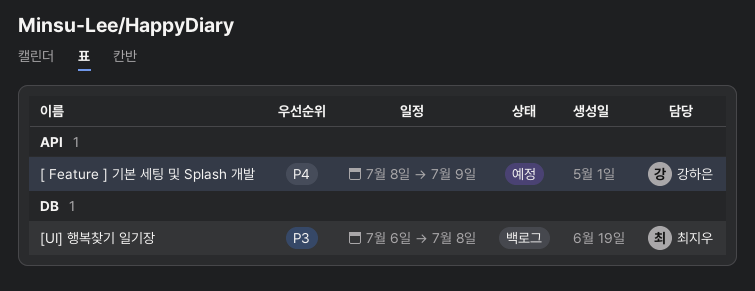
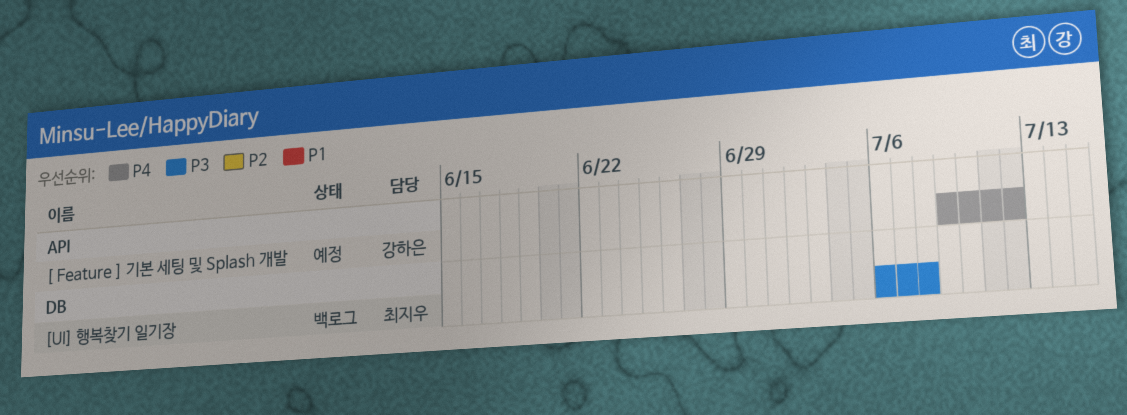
[ Feature ] 기본 세팅 및 Splash 개발, start: Jul 8 -> Jul 9
[ Feature ] 기본 세팅 및 Splash 개발, due: Jul 9 -> Jul 12

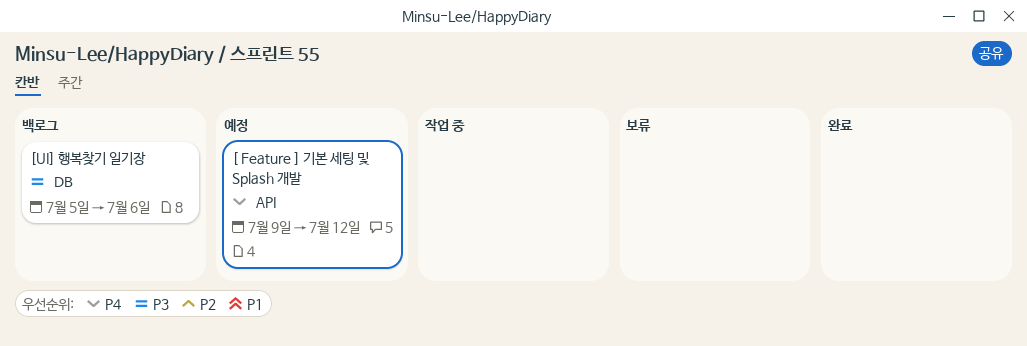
[UI] 행복찾기 일기장, start: Jul 6 -> Jul 5
[UI] 행복찾기 일기장, due: Jul 8 -> Jul 6

